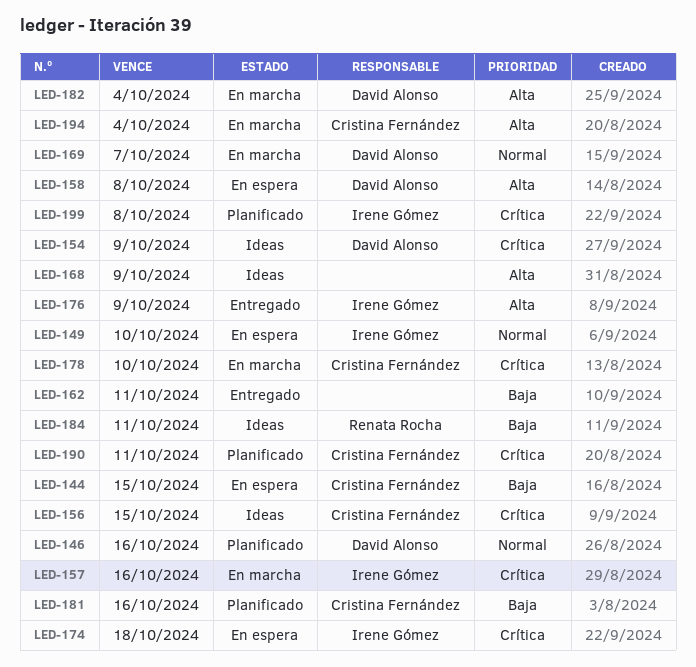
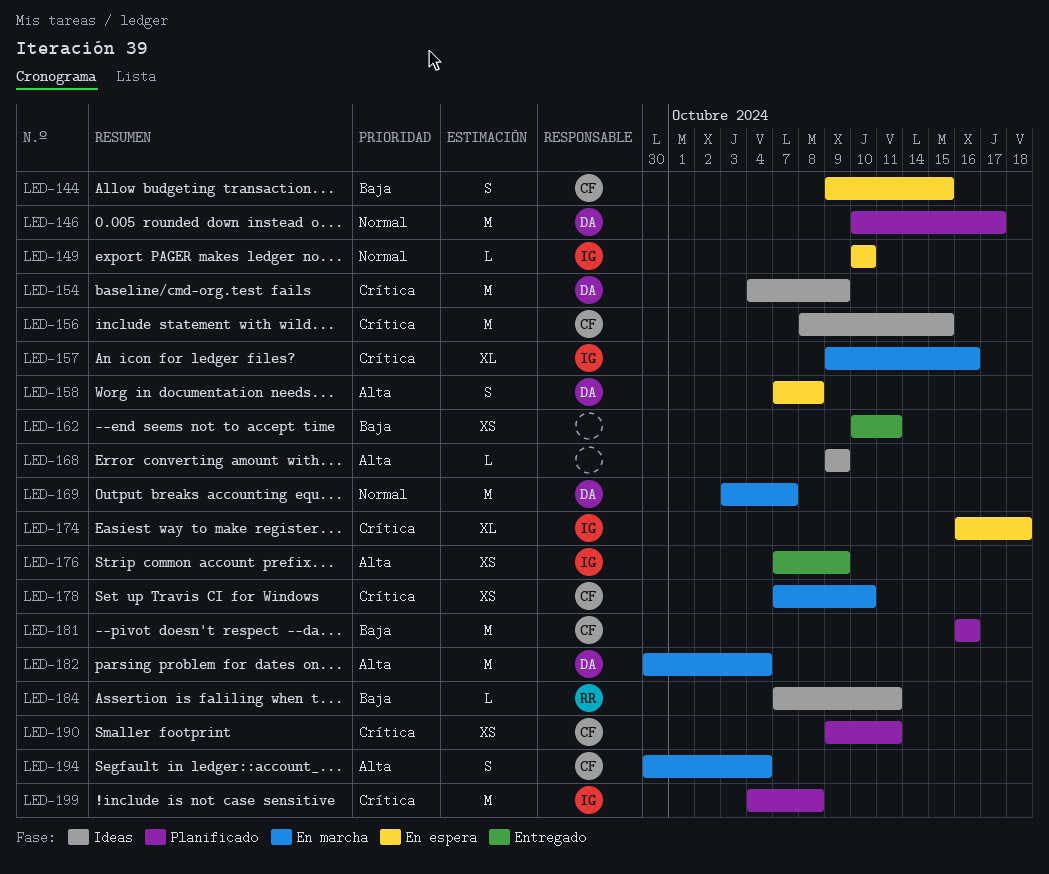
LED-146, due: Oct 16 -> Oct 17

